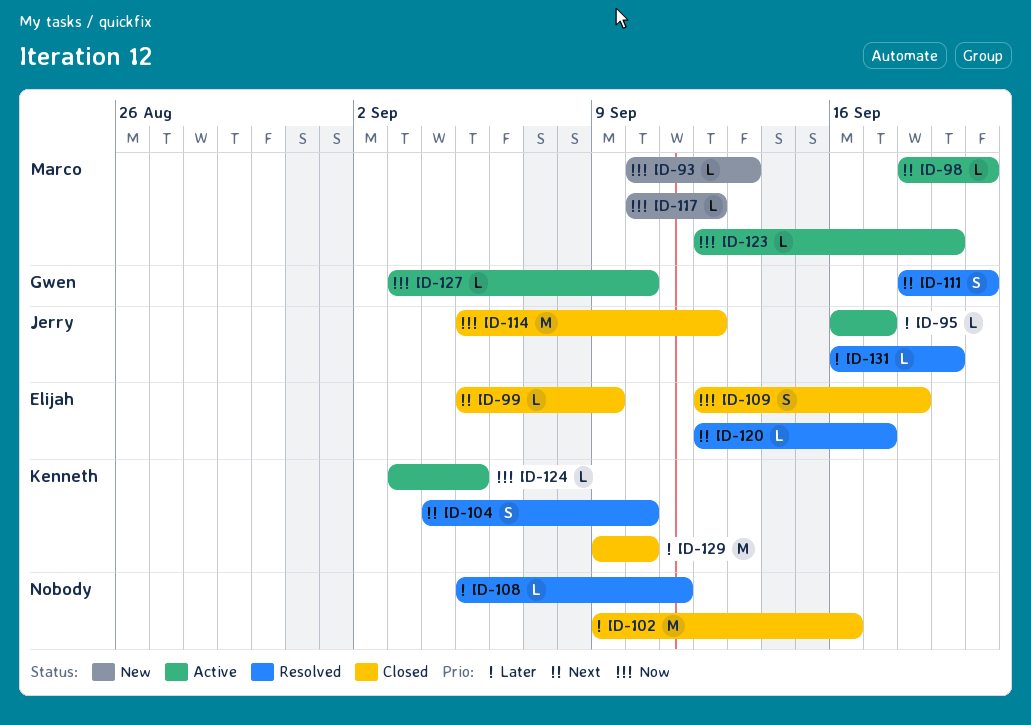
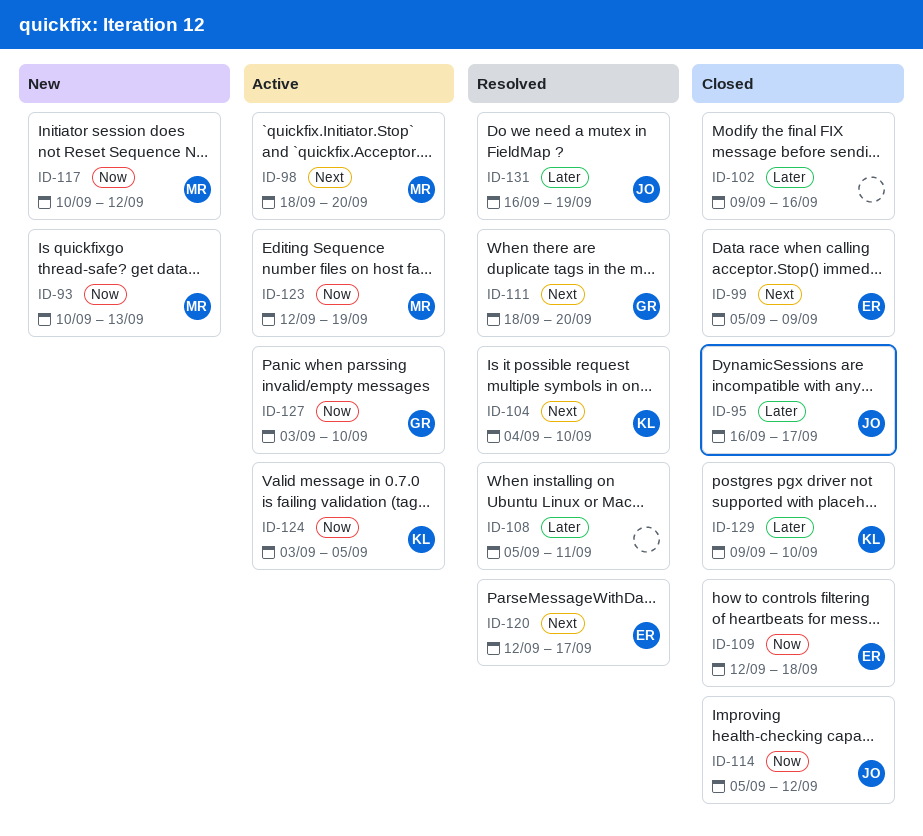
ID-95, status: Active -> Closed

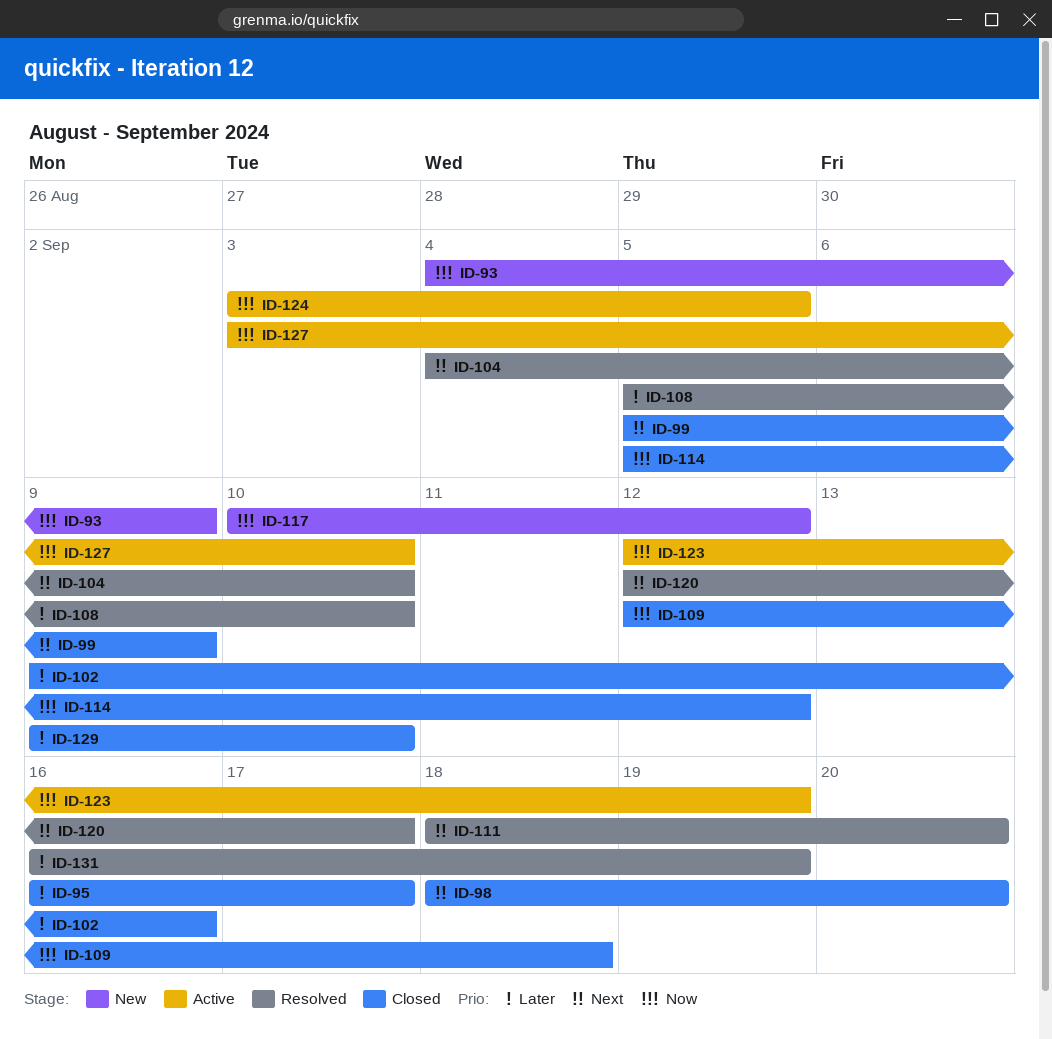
ID-93, start: Sep 10 -> Sep 4
ID-93, due: Sep 13 -> Sep 9
ID-98, status: Active -> Closed
ID-108, due: Sep 11 -> Sep 10

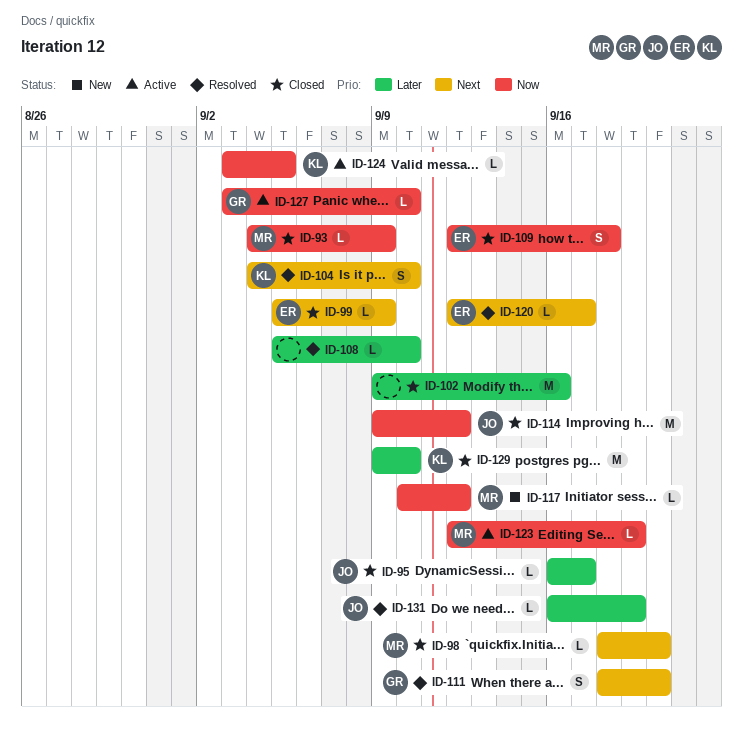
ID-93, status: New -> Closed
ID-114, start: Sep 5 -> Sep 9

